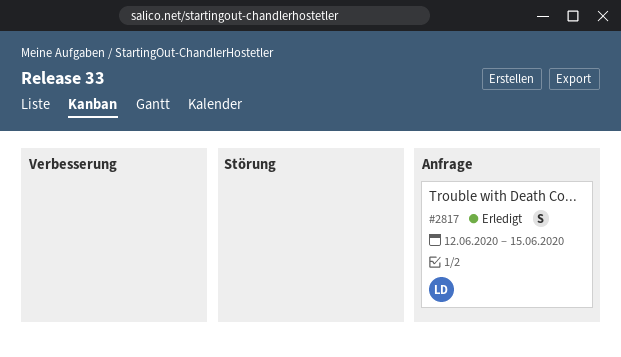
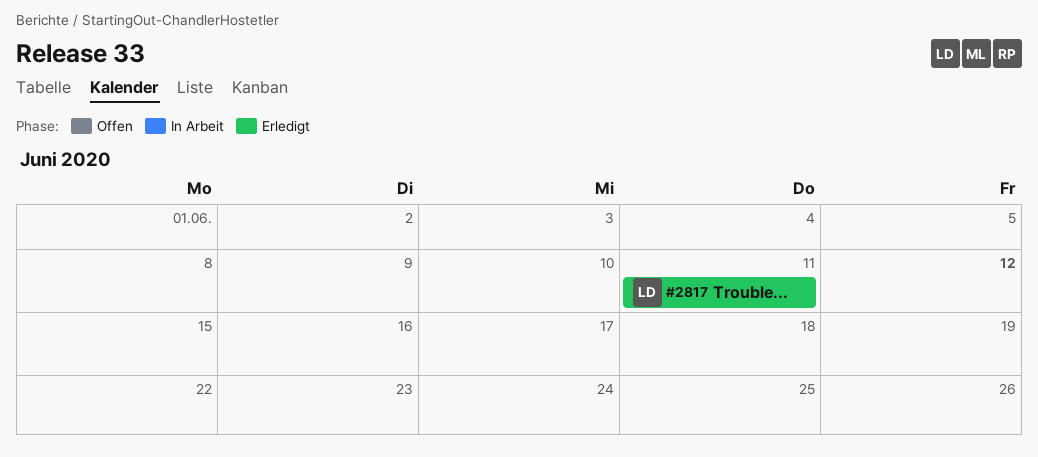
#2817, start: Jun 12 -> Jun 11
#2817, due: Jun 15 -> Jun 11

